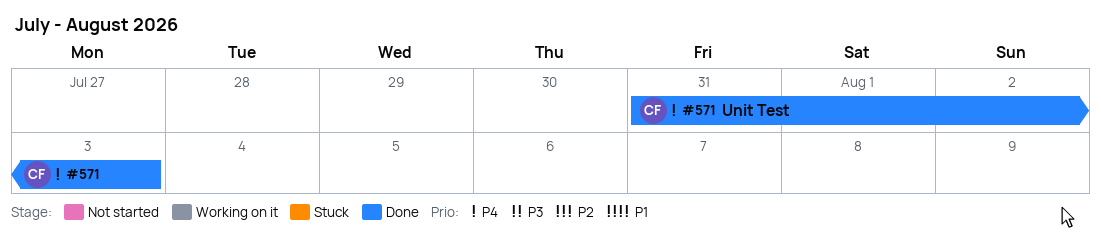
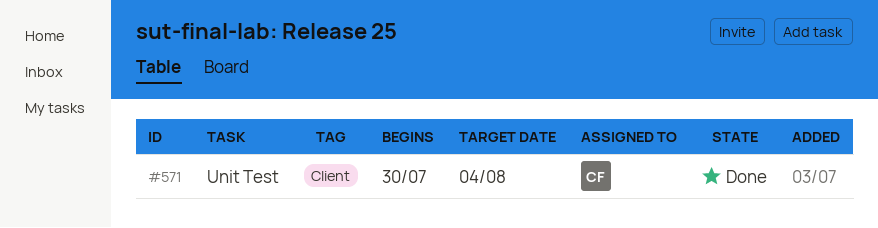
#571, start: Jul 31 -> Jul 30
#571, due: Aug 3 -> Aug 4

